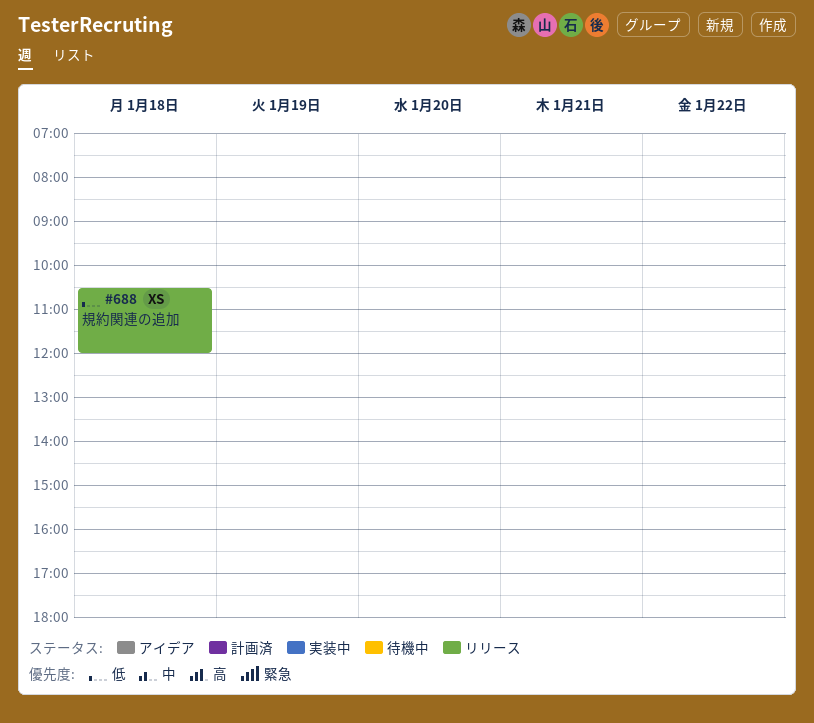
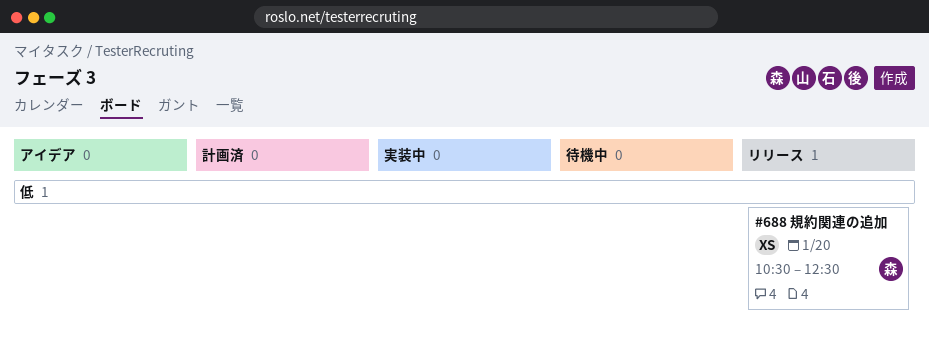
#688, day: Jan 18 -> Jan 20
#688, ends: 12:00 -> 12:30

